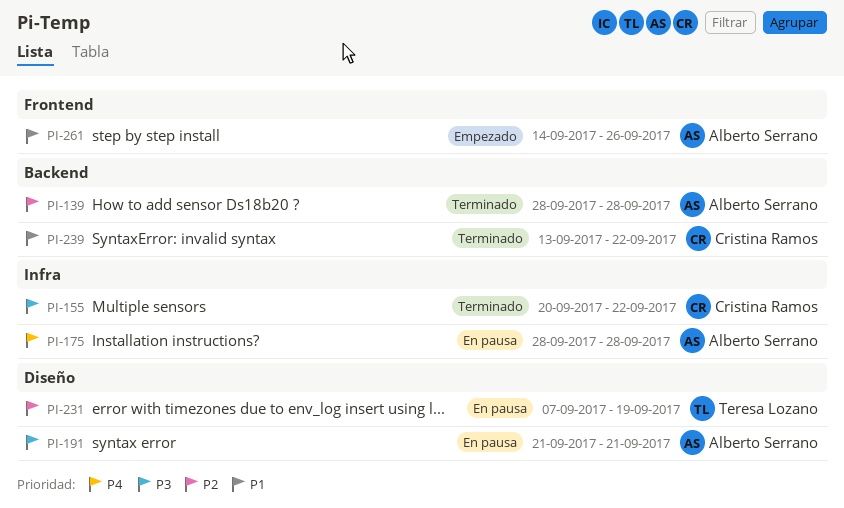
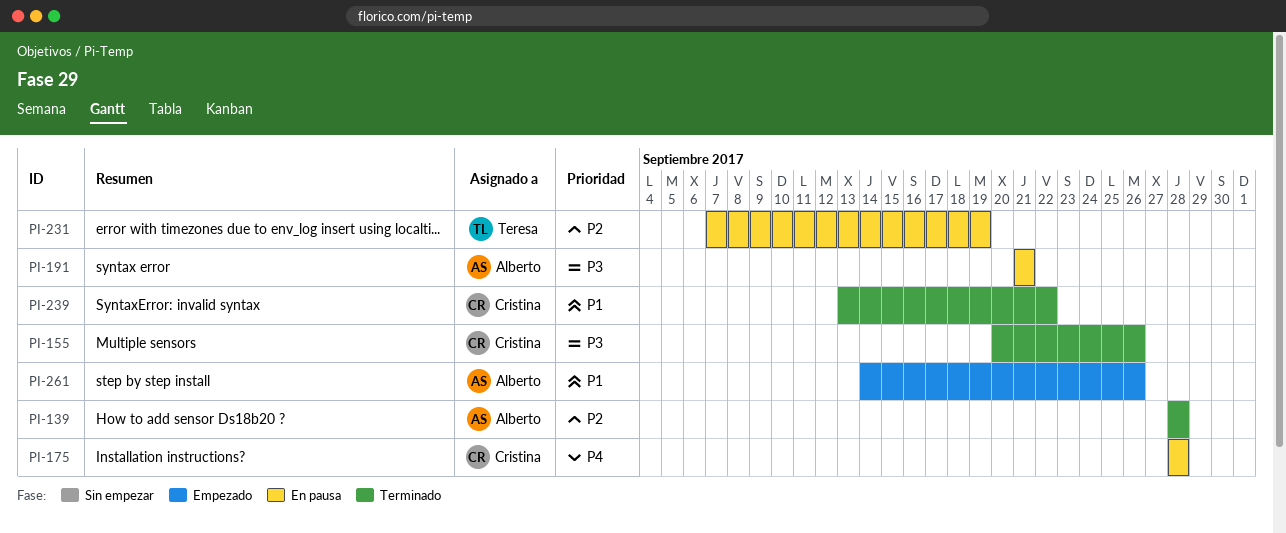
PI-155, due: Sep 22 -> Sep 26
PI-175, owner: Alberto Serrano -> Cristina Ramos

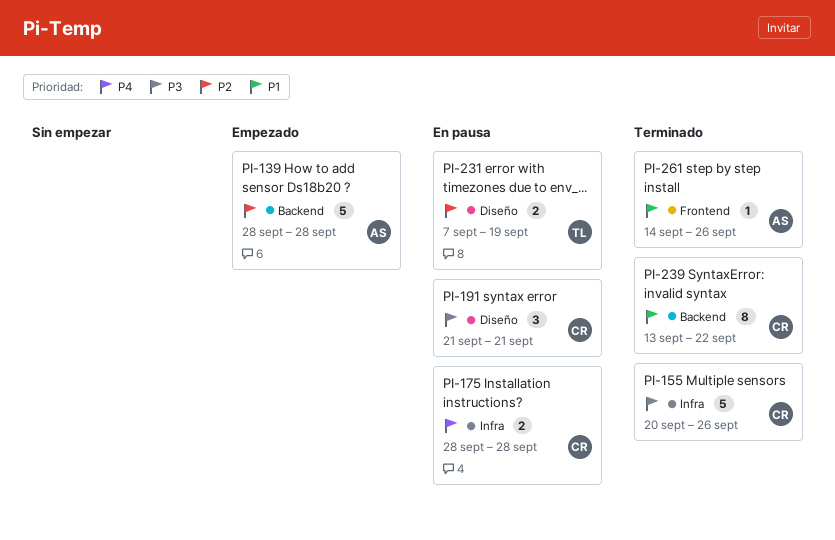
PI-139, status: Terminado -> Empezado
PI-191, owner: Alberto -> Cristina
PI-261, status: Empezado -> Terminado

